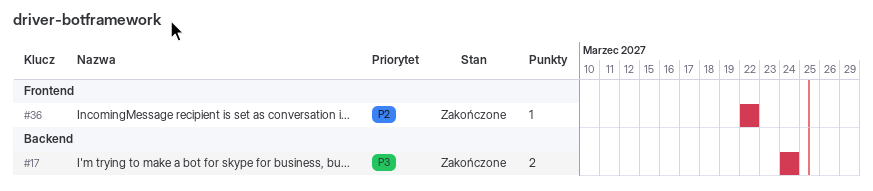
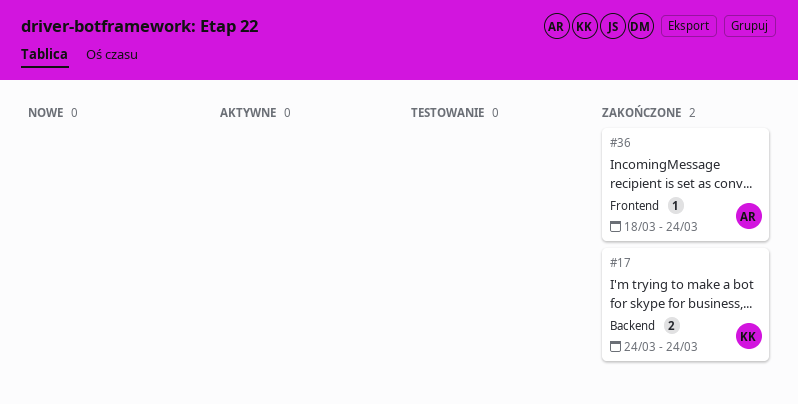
#36, start: Mar 22 -> Mar 18
#36, due: Mar 22 -> Mar 24

